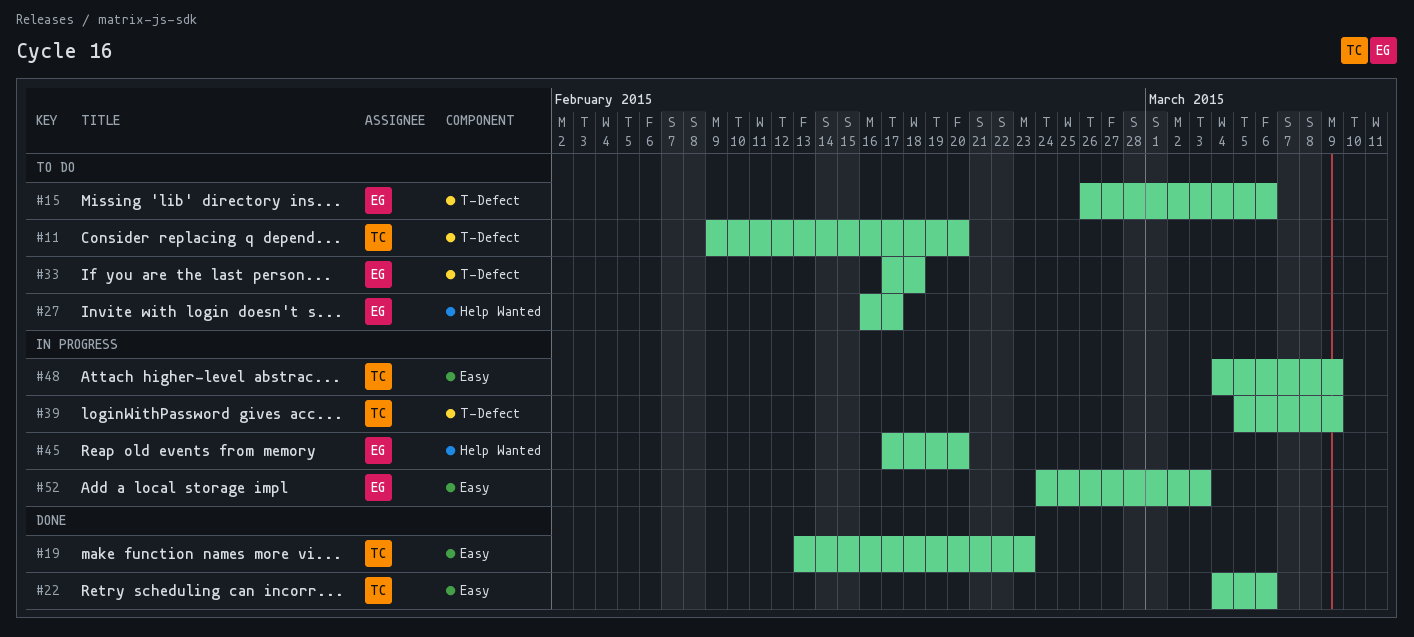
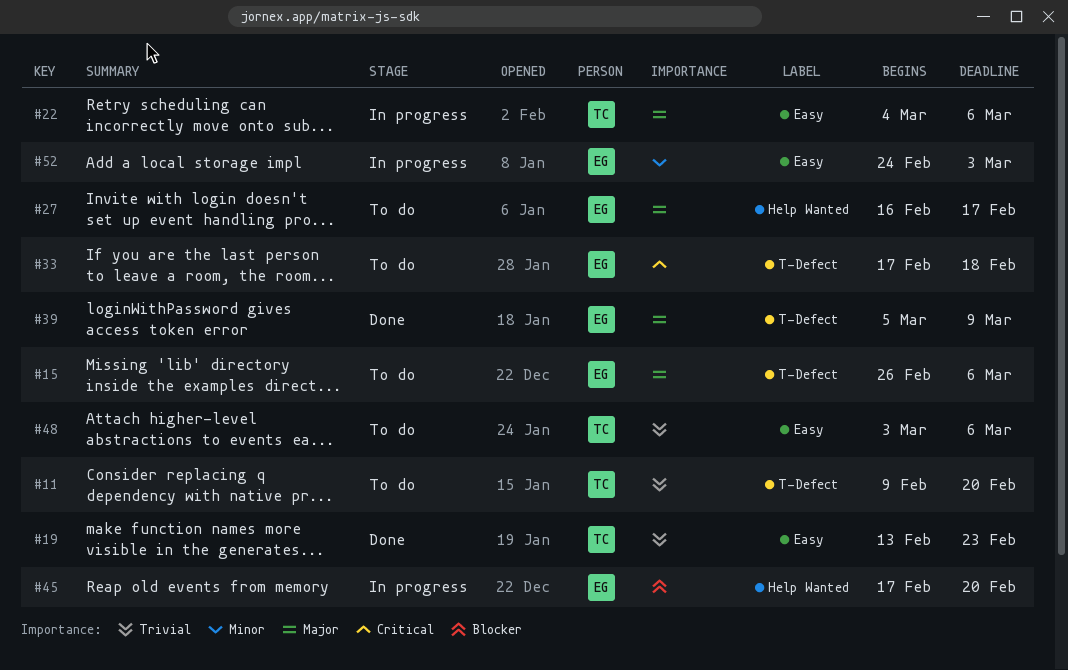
#22, status: Done -> In progress
#39, status: In progress -> Done
#39, owner: TC -> EG
#48, status: In progress -> To do
#48, start: Mar 4 -> Mar 3
#48, due: Mar 9 -> Mar 6

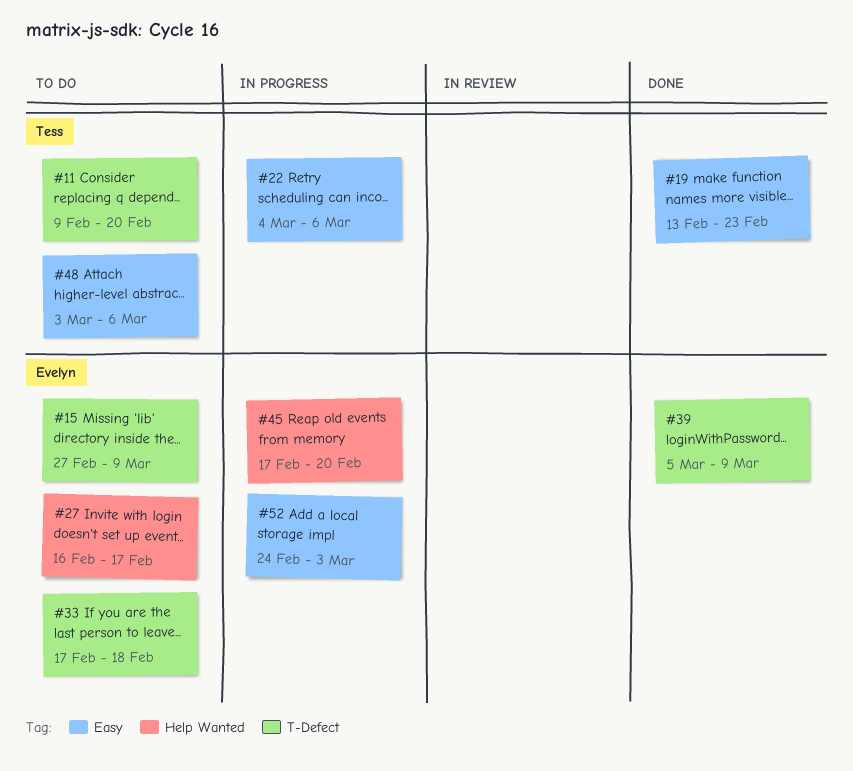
#15, start: Feb 26 -> Feb 27
#15, due: Mar 6 -> Mar 9

